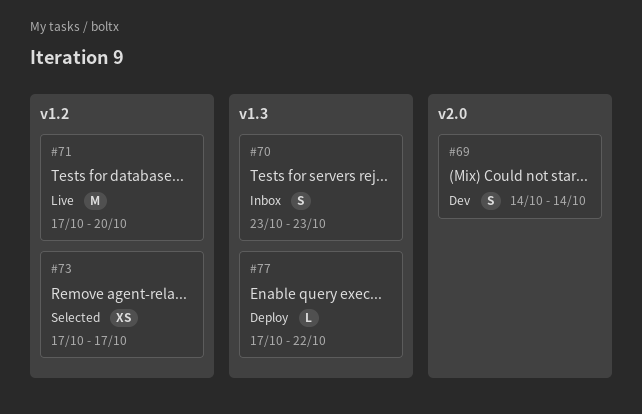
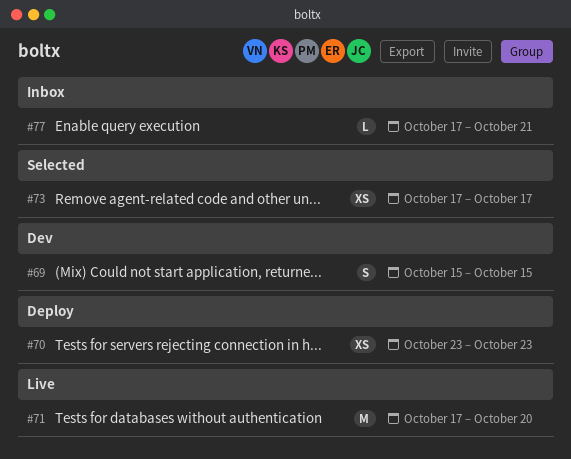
#69, start: Oct 14 -> Oct 15
#69, due: Oct 14 -> Oct 15
#70, status: Inbox -> Deploy
#70, estimate: S -> XS
#77, status: Deploy -> Inbox
#77, due: Oct 22 -> Oct 21

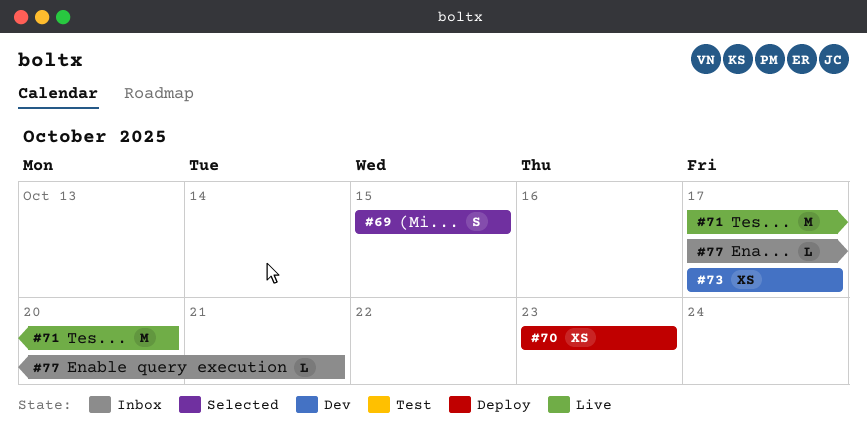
#69, status: Dev -> Selected
#73, status: Selected -> Dev

